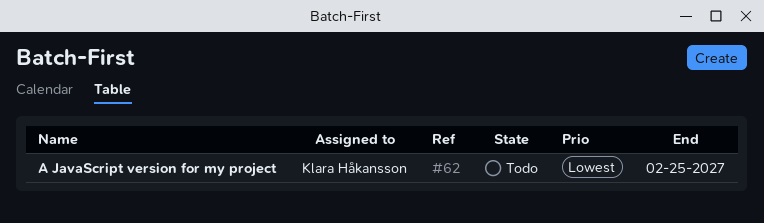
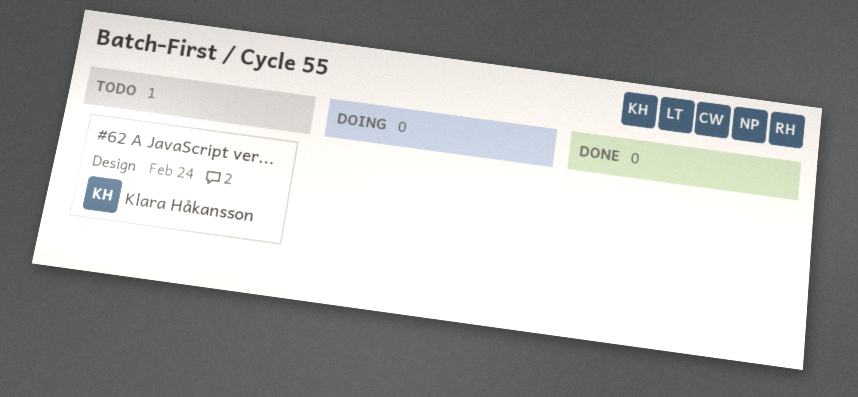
#62, due: Feb 25 -> Feb 24

